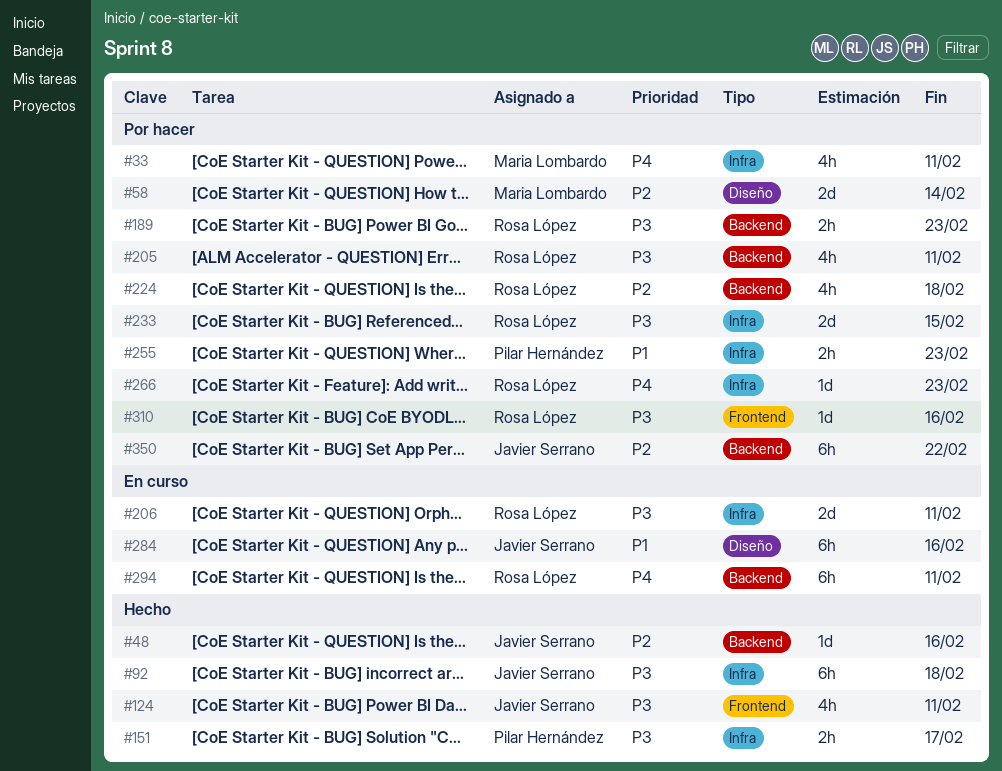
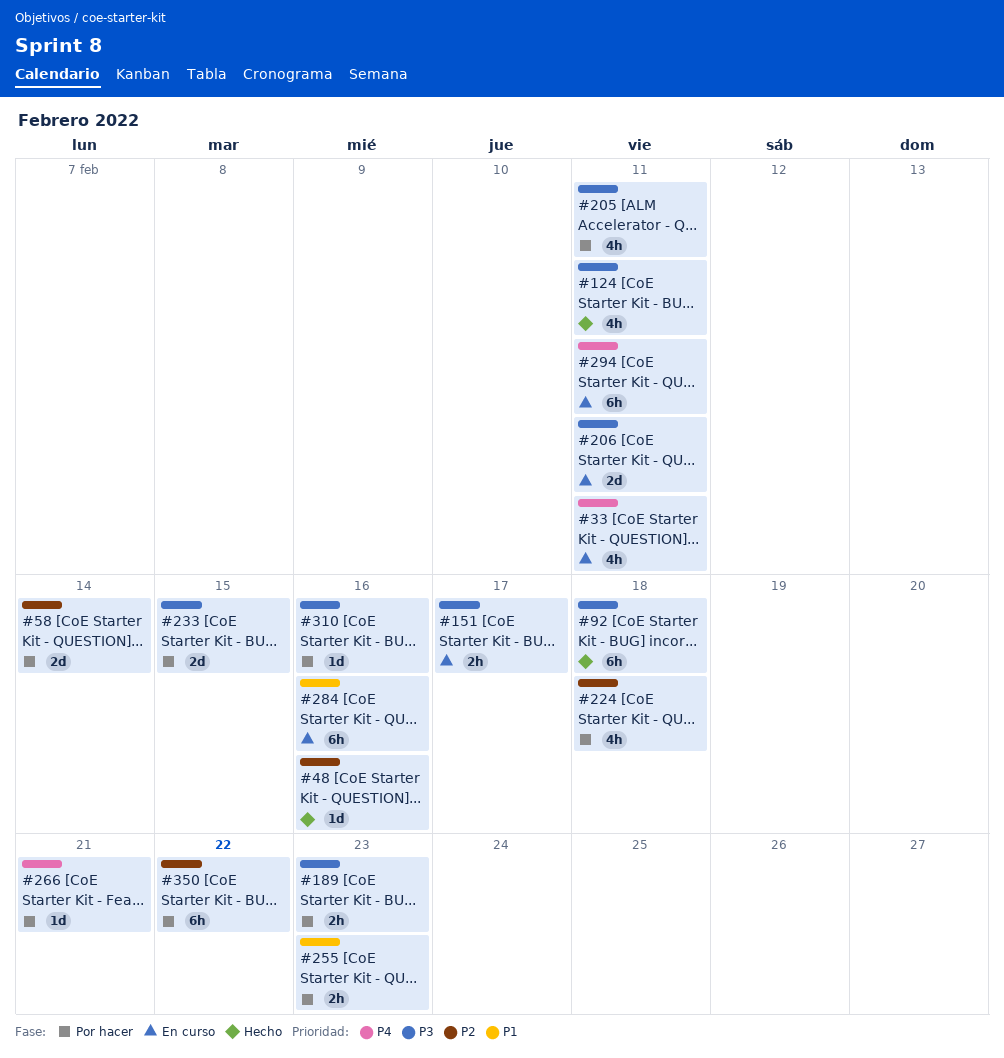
#33, status: Por hacer -> En curso
#151, status: Hecho -> En curso
#266, due: Feb 23 -> Feb 21

